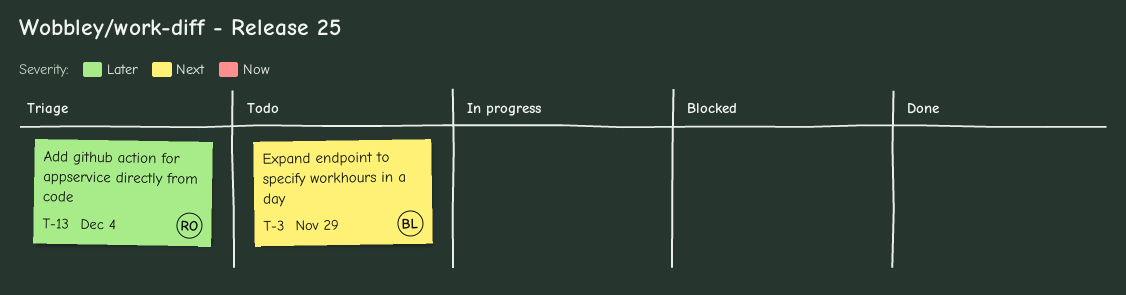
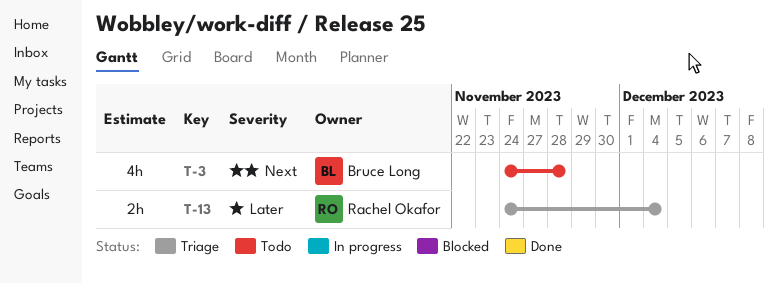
T-3, due: Nov 29 -> Nov 28

